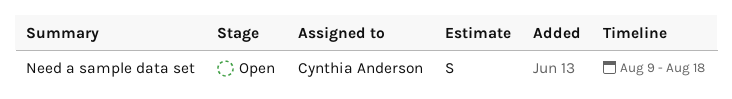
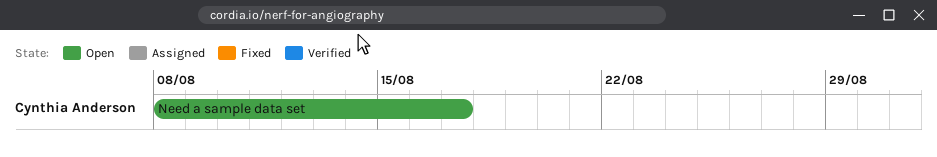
Need a sample data set, start: Aug 9 -> Aug 8
Need a sample data set, due: Aug 18 -> Aug 17

